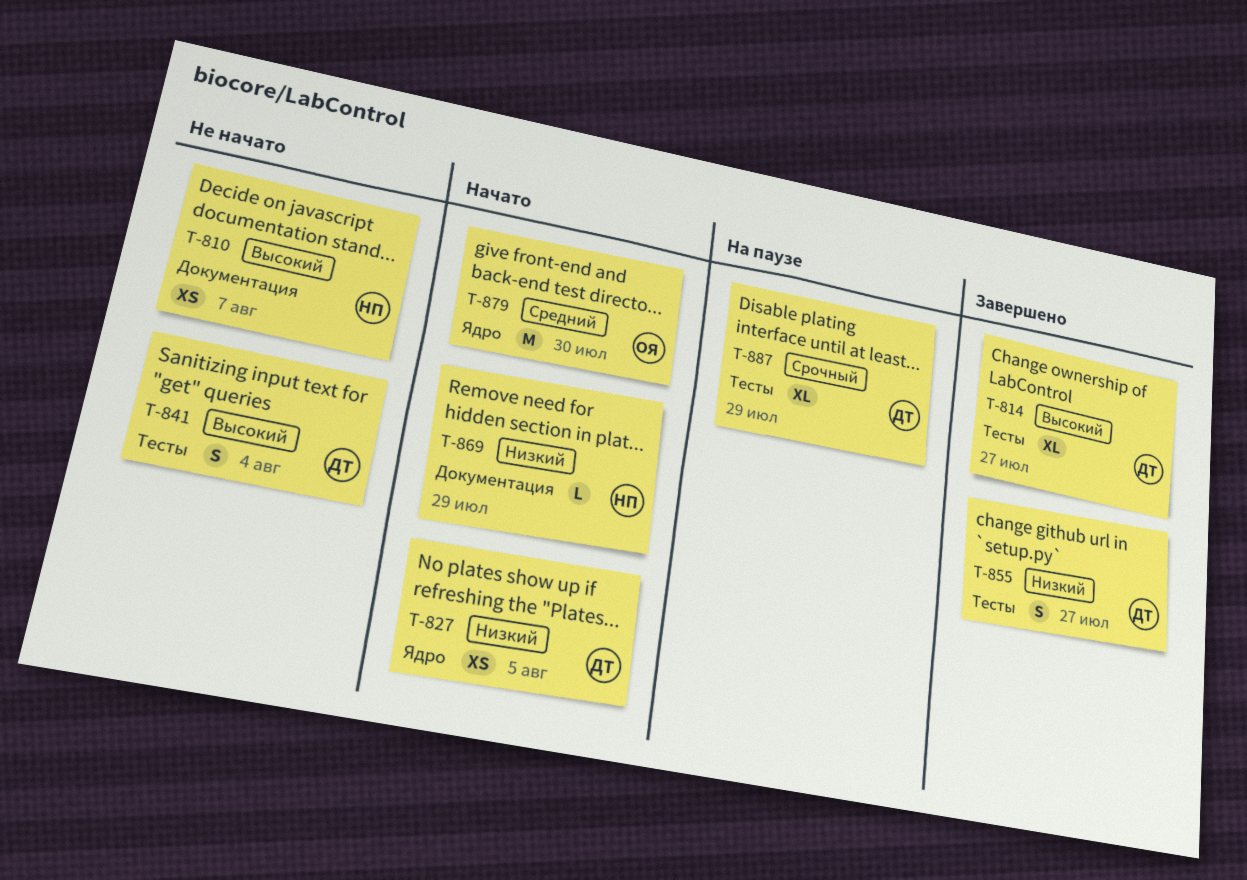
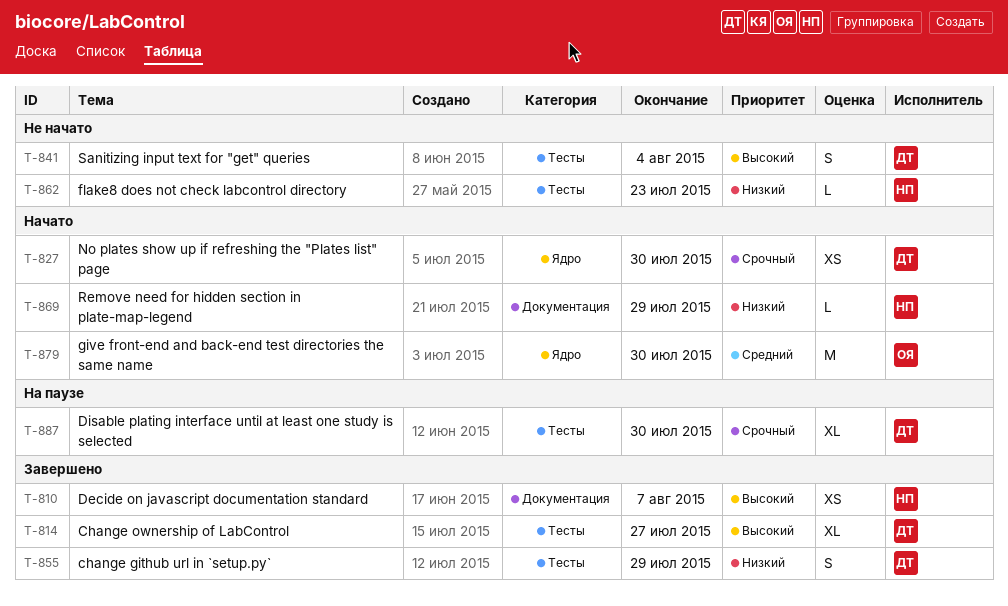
T-810, status: Не начато -> Завершено
T-827, priority: Низкий -> Срочный
T-827, due: Aug 5 -> Jul 30
T-855, due: Jul 27 -> Jul 29
T-862: none -> present
T-887, due: Jul 29 -> Jul 30

